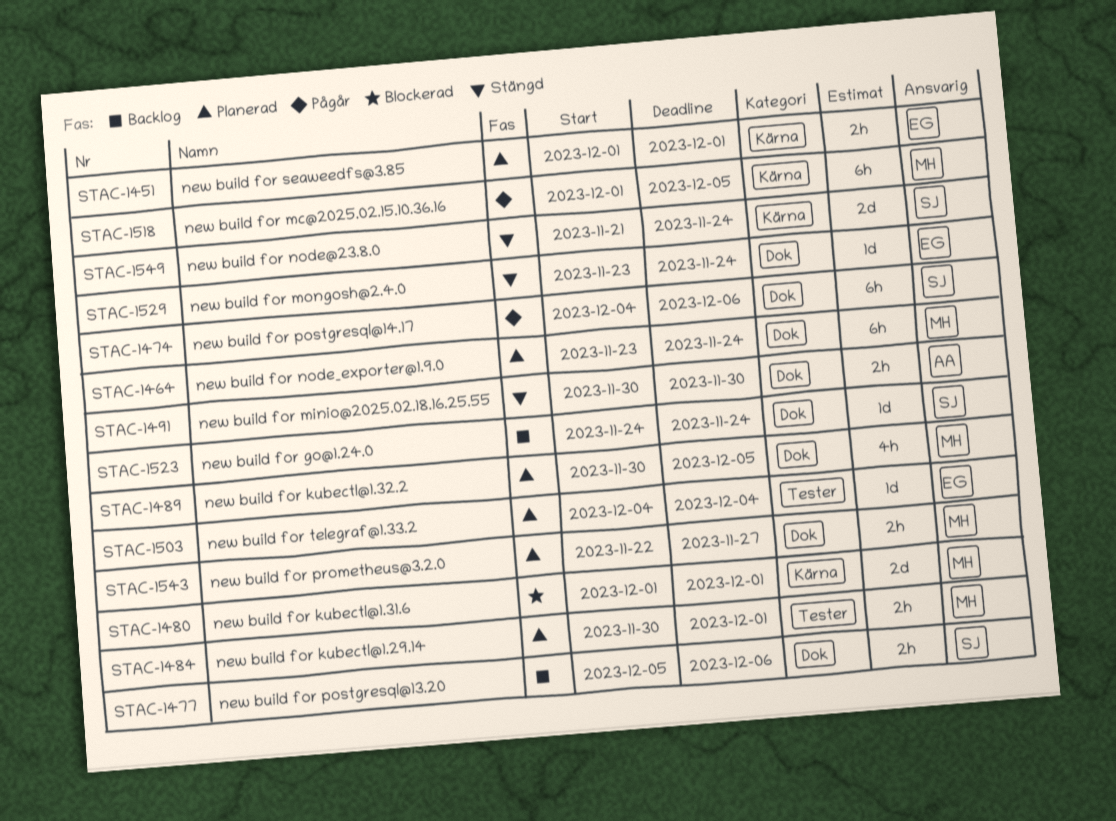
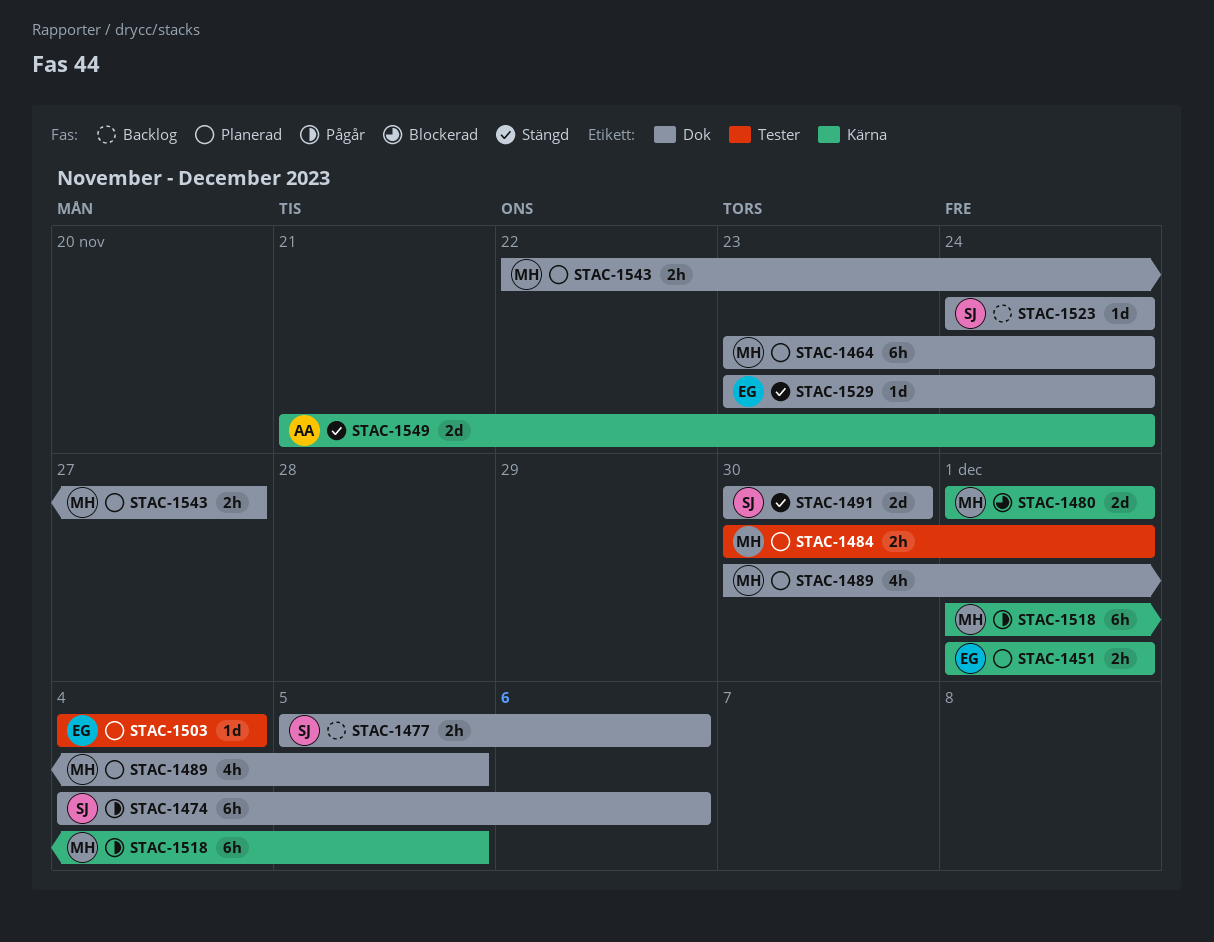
STAC-1491, owner: AA -> SJ
STAC-1491, estimate: 2h -> 2d
STAC-1549, owner: SJ -> AA

